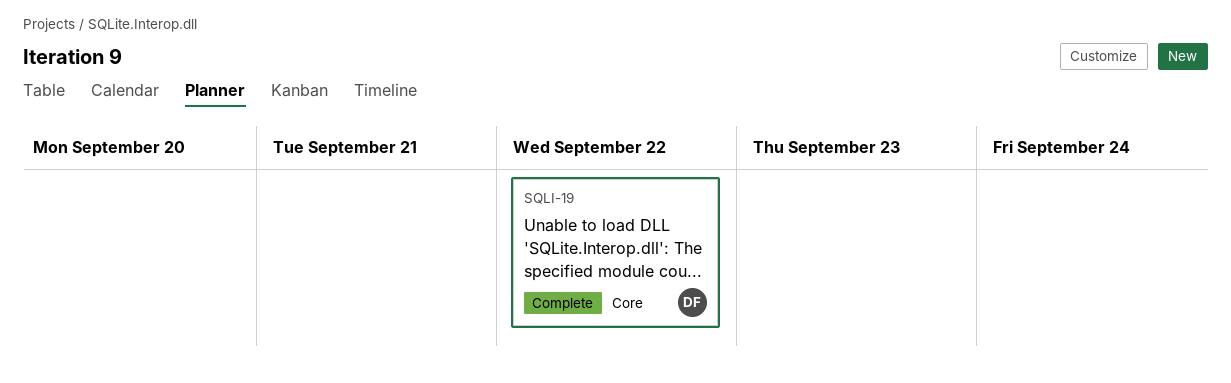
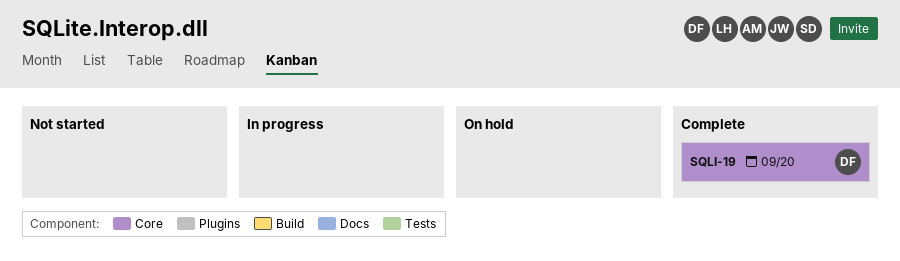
SQLI-19, due: Sep 22 -> Sep 20

